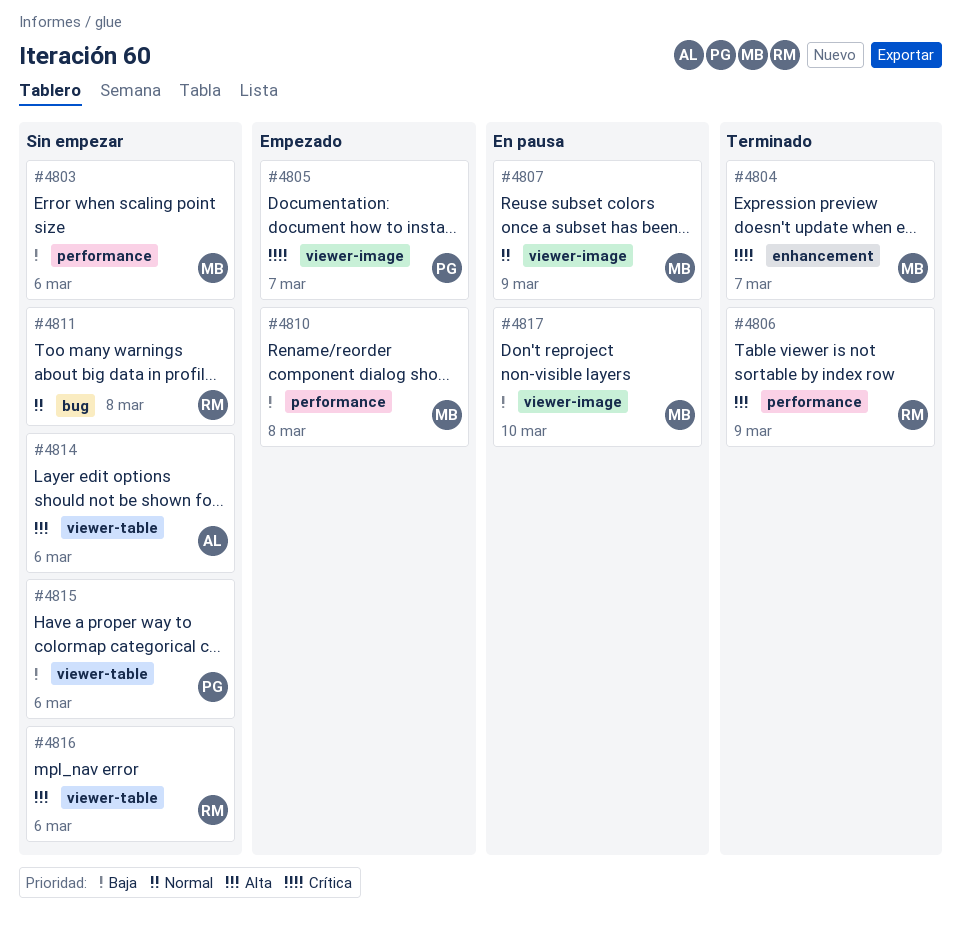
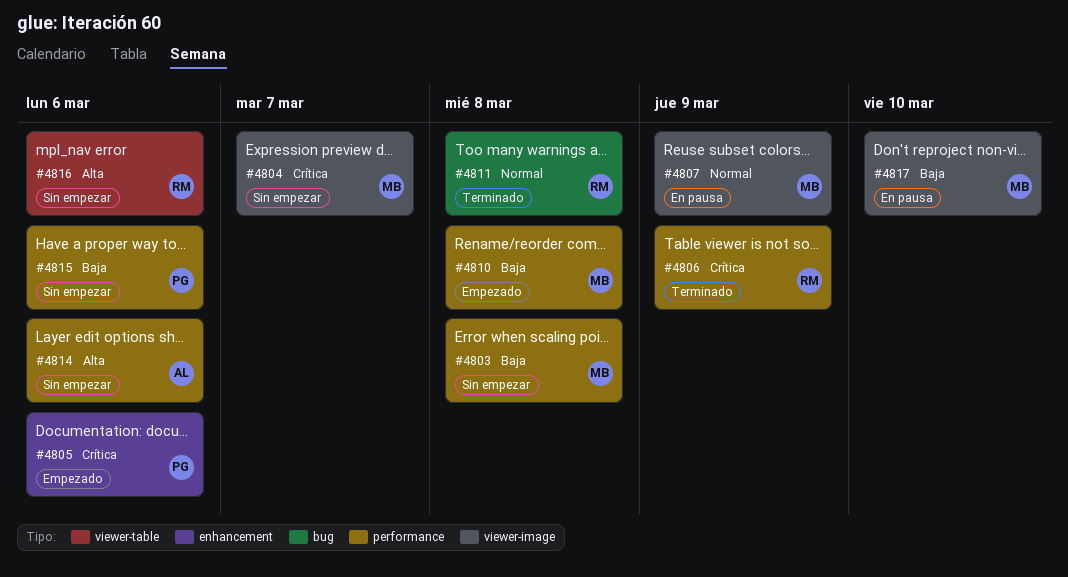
#4803, due: Mar 6 -> Mar 8
#4804, status: Terminado -> Sin empezar
#4804, label: enhancement -> viewer-image
#4805, label: viewer-image -> enhancement
#4805, due: Mar 7 -> Mar 6
#4806, priority: Alta -> Crítica
#4811, status: Sin empezar -> Terminado
#4814, label: viewer-table -> performance
#4815, label: viewer-table -> performance

